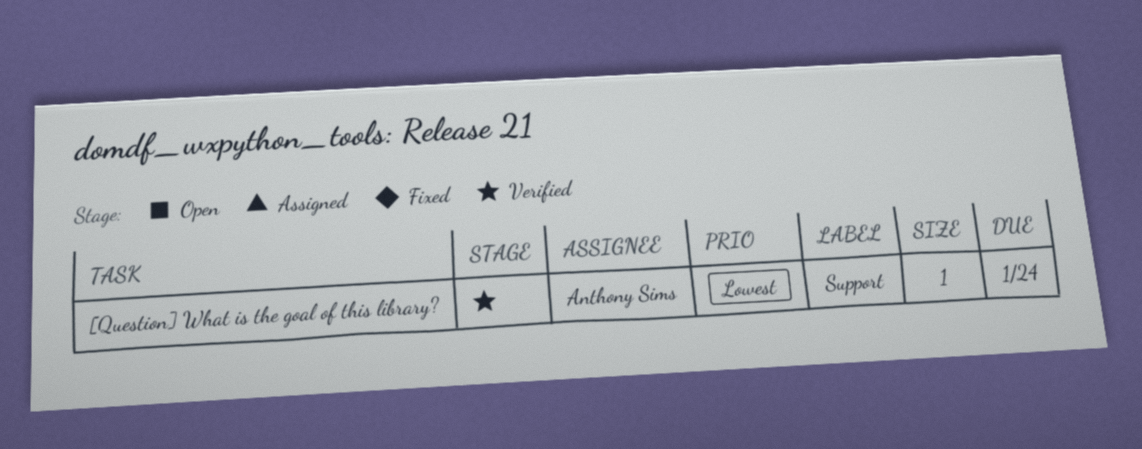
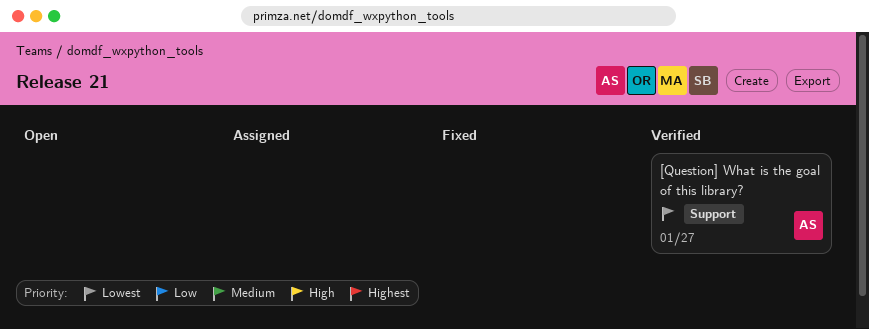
[Question] What is the goal of this library?, due: Jan 24 -> Jan 27

